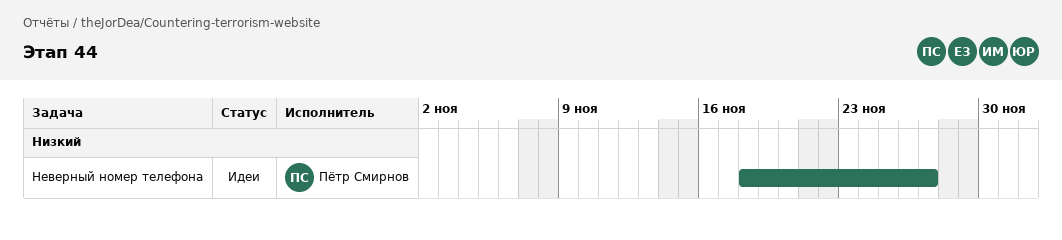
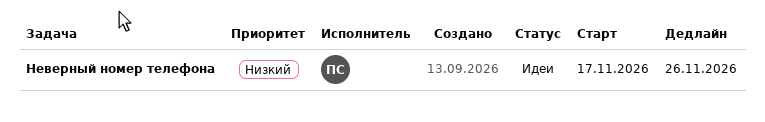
Неверный номер телефона, start: Nov 18 -> Nov 17
Неверный номер телефона, due: Nov 27 -> Nov 26

